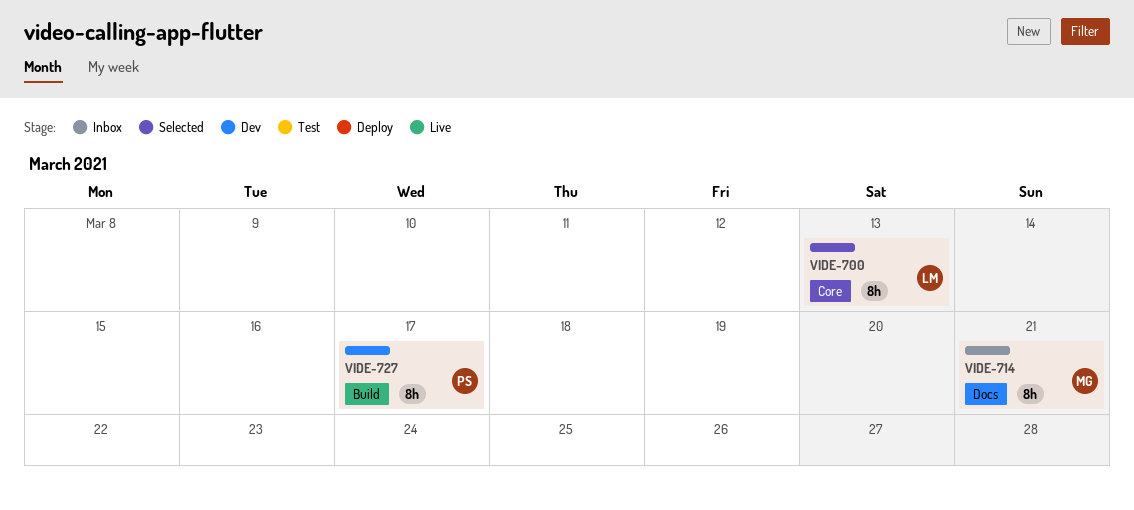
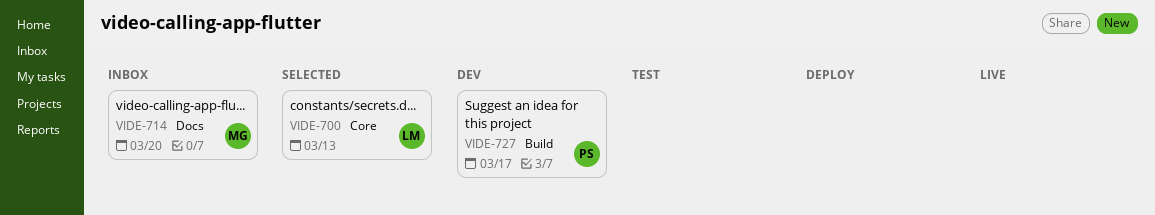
VIDE-714, due: Mar 21 -> Mar 20

